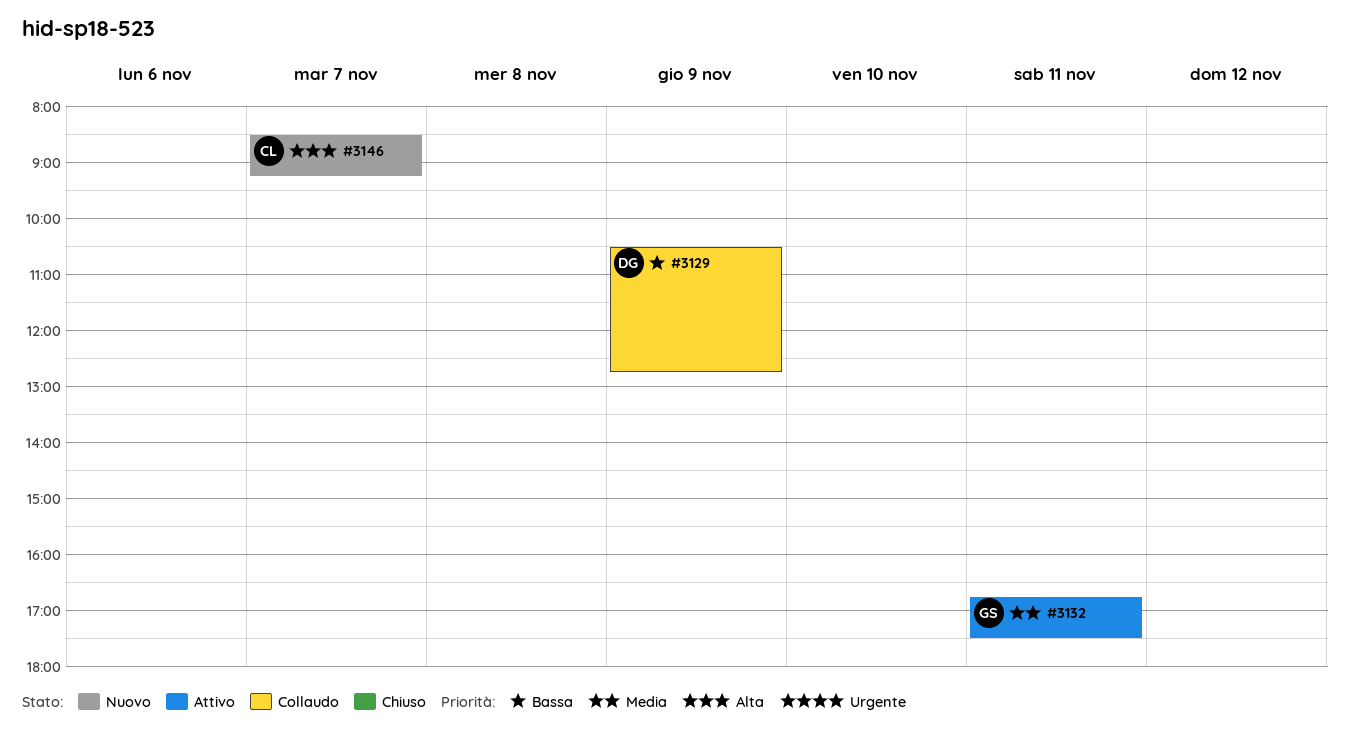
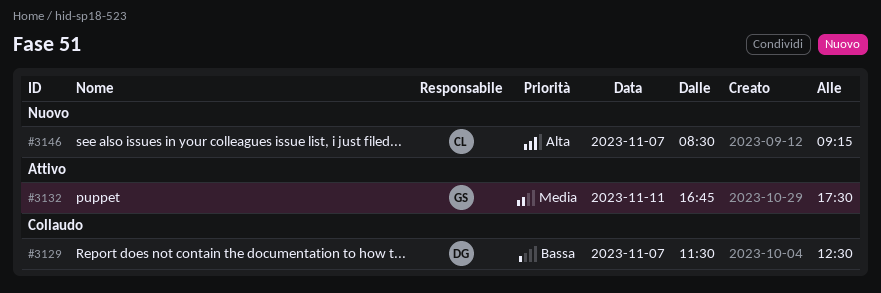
#3129, day: Nov 9 -> Nov 7
#3129, begins: 10:30 -> 11:30
#3129, ends: 12:45 -> 12:30

